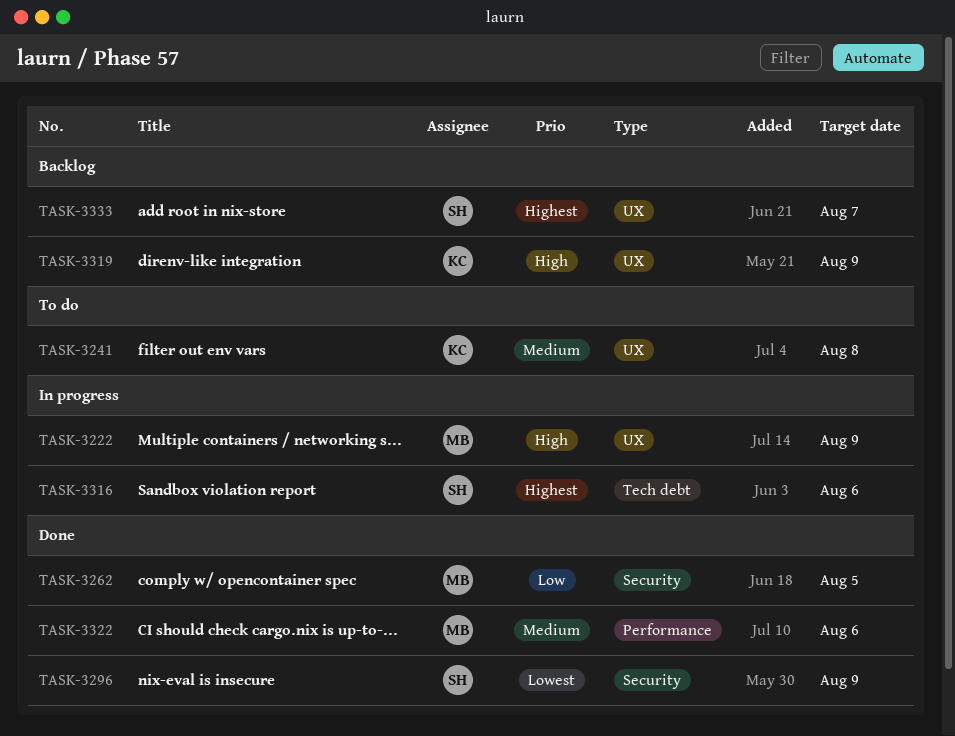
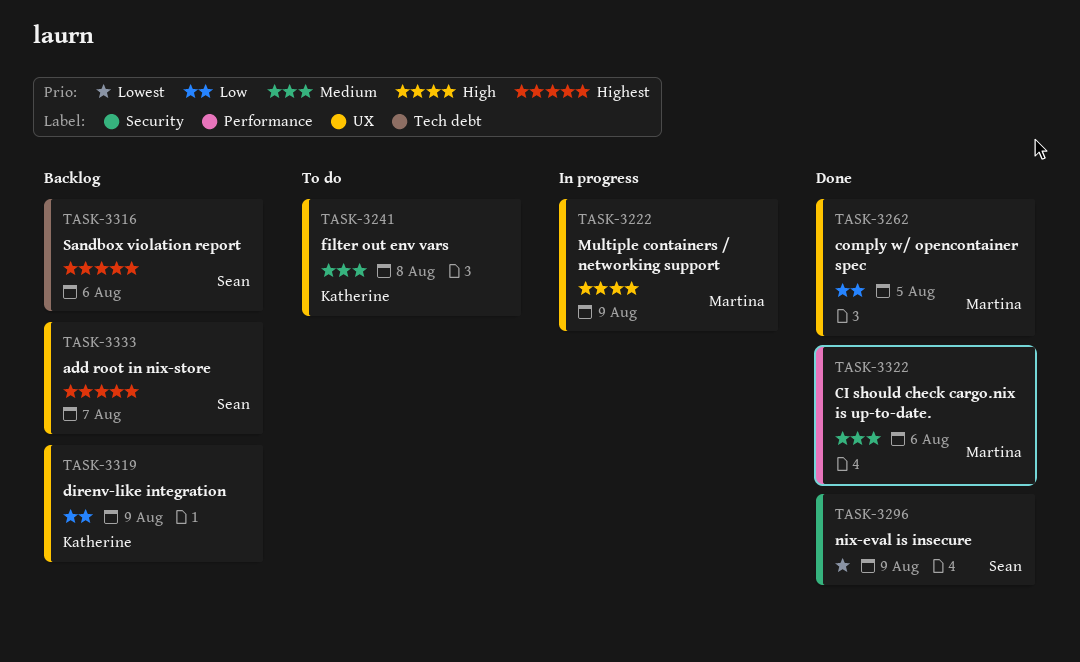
TASK-3262, label: Security -> UX
TASK-3316, status: In progress -> Backlog
TASK-3319, priority: High -> Low

